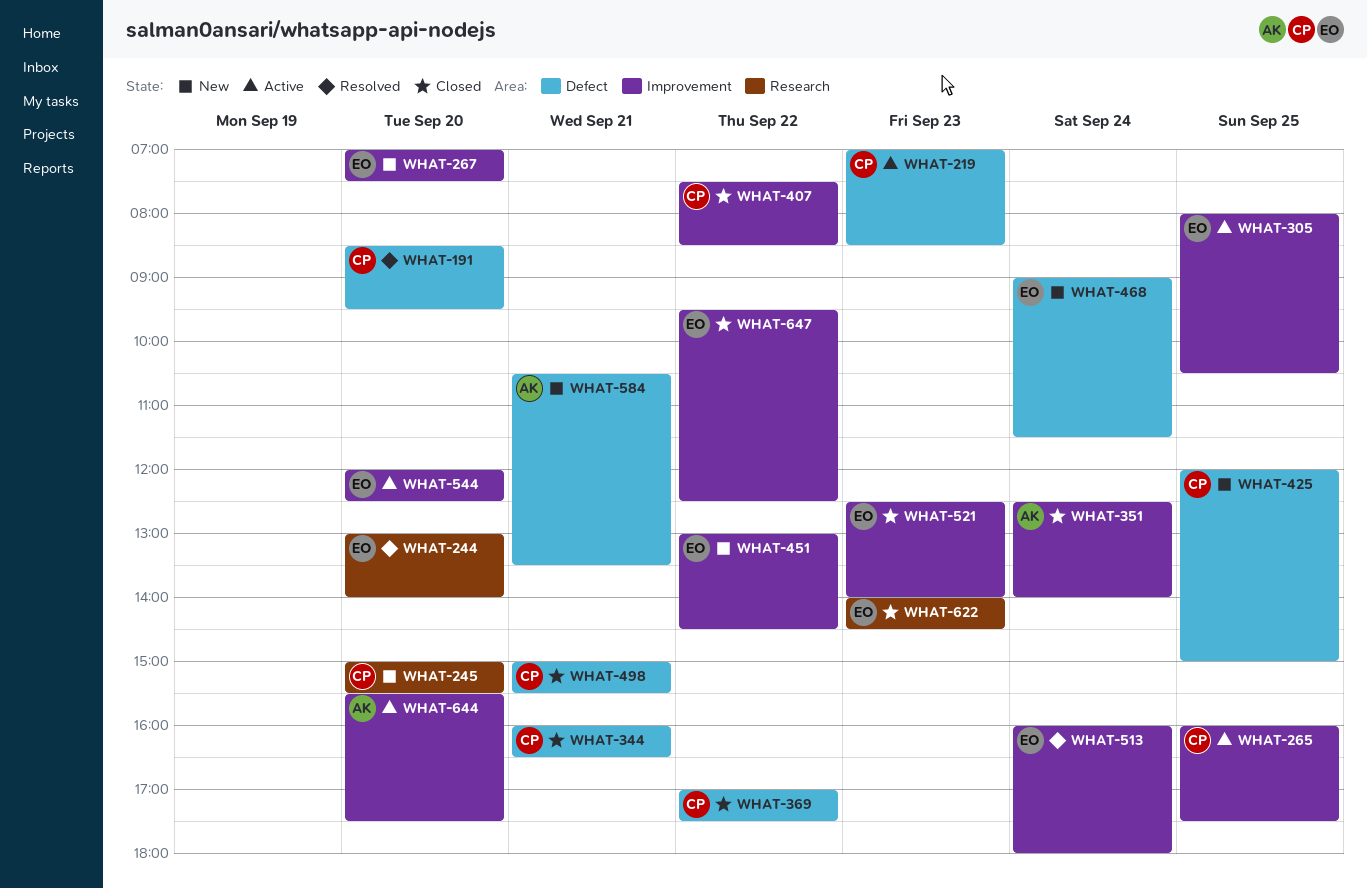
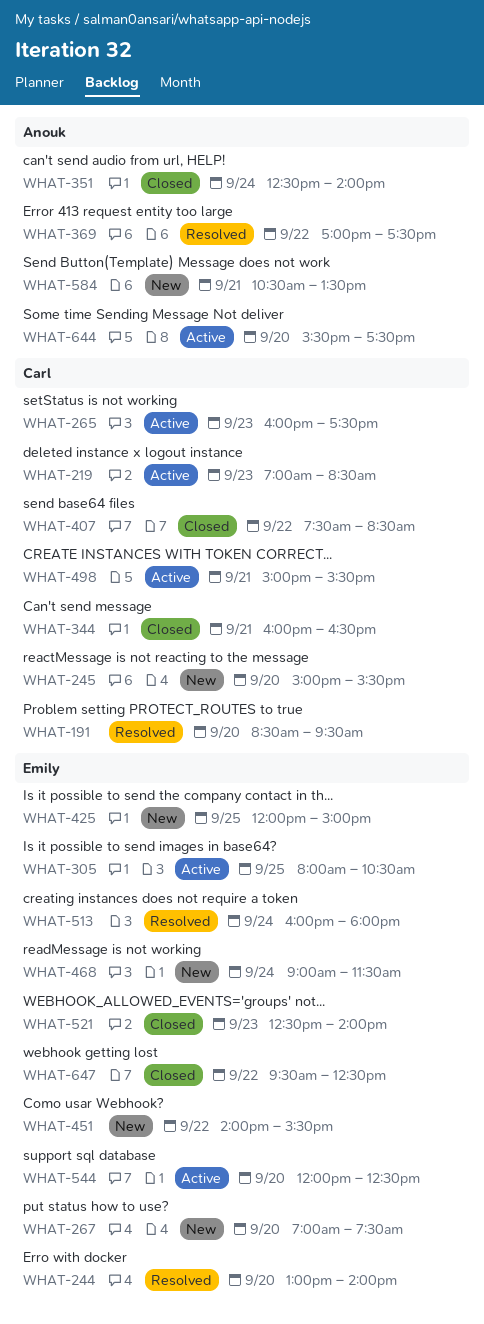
WHAT-265, day: Sep 25 -> Sep 23
WHAT-369, status: Closed -> Resolved
WHAT-369, owner: Carl -> Anouk
WHAT-425, owner: Carl -> Emily
WHAT-451, begins: 13:00 -> 14:00
WHAT-451, ends: 14:30 -> 15:30
WHAT-498, status: Closed -> Active
WHAT-622: present -> none

